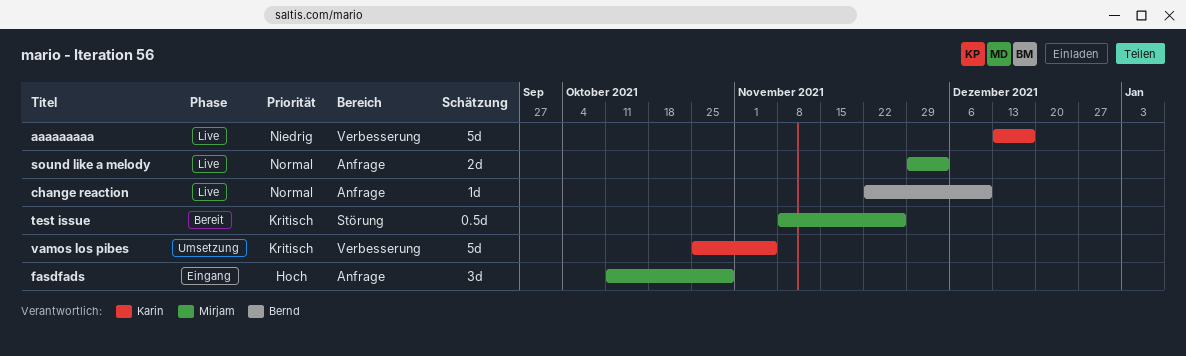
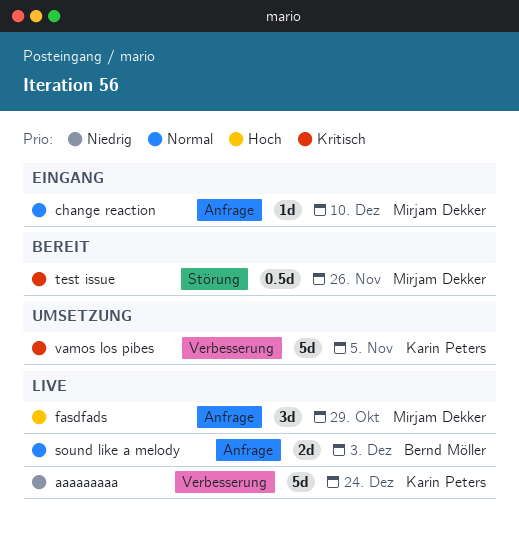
aaaaaaaaa, due: Dec 17 -> Dec 24
change reaction, status: Live -> Eingang
change reaction, owner: Bernd Möller -> Mirjam Dekker
fasdfads, status: Eingang -> Live
sound like a melody, owner: Mirjam Dekker -> Bernd Möller

